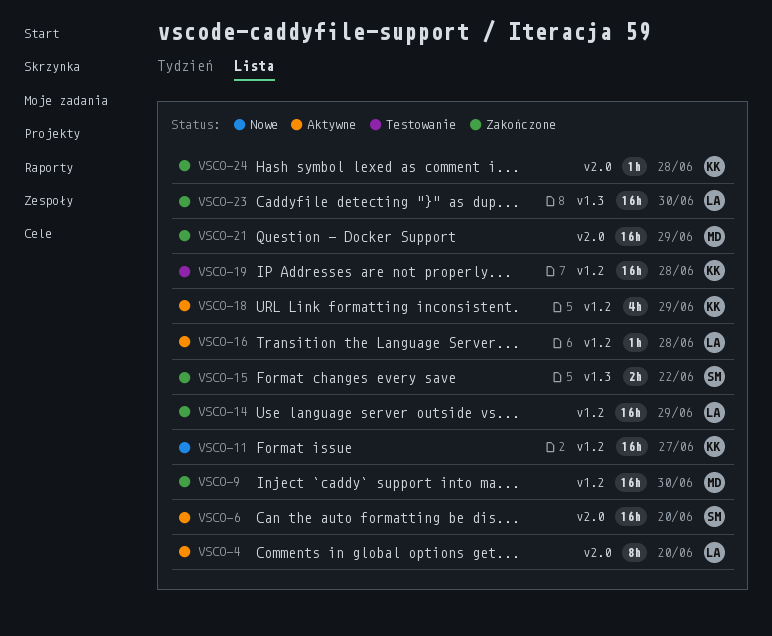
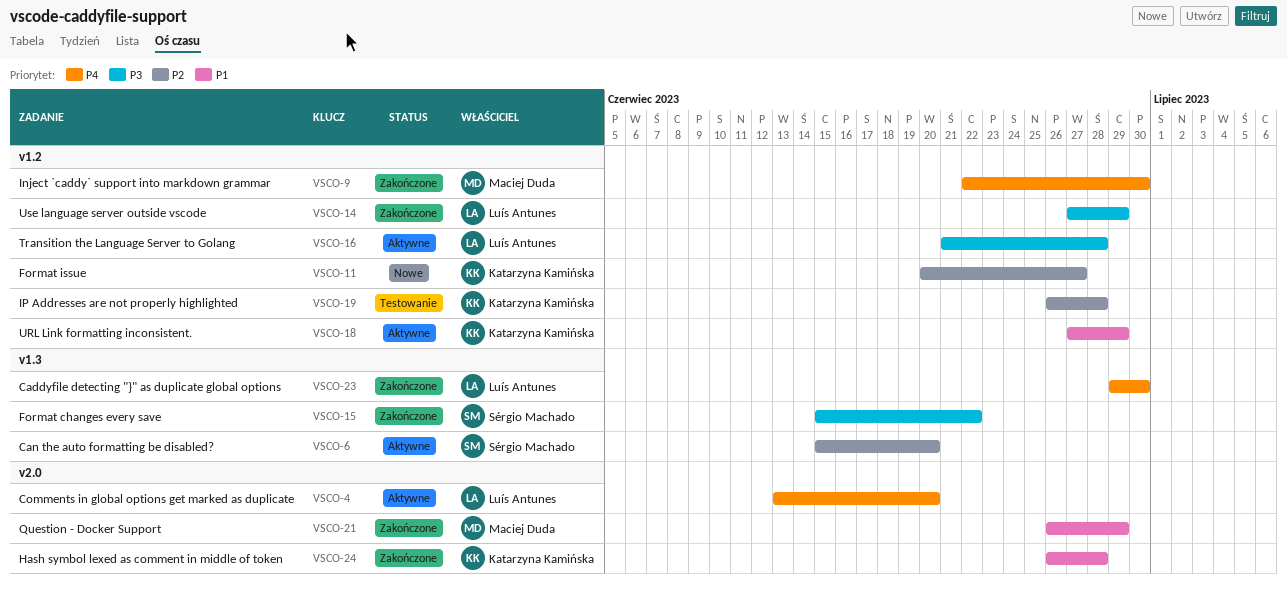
VSCO-6, label: v2.0 -> v1.3

